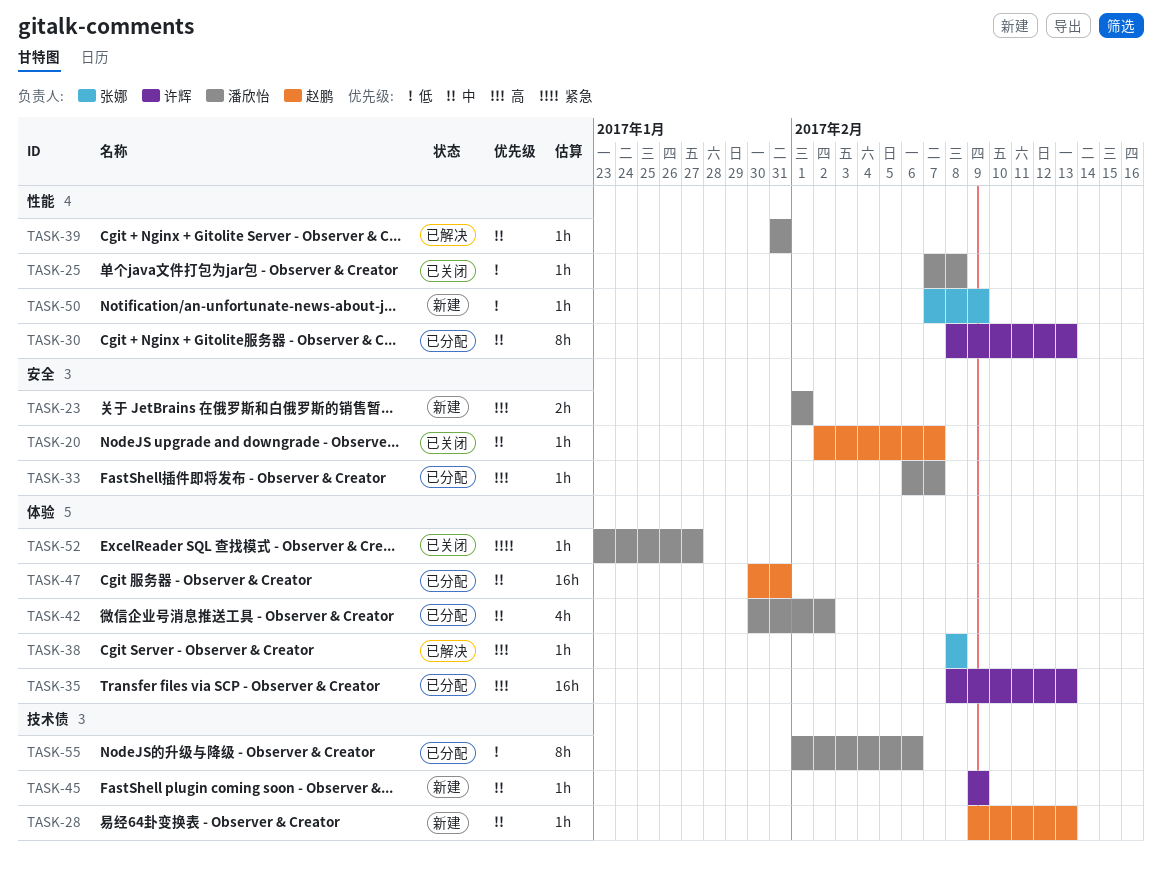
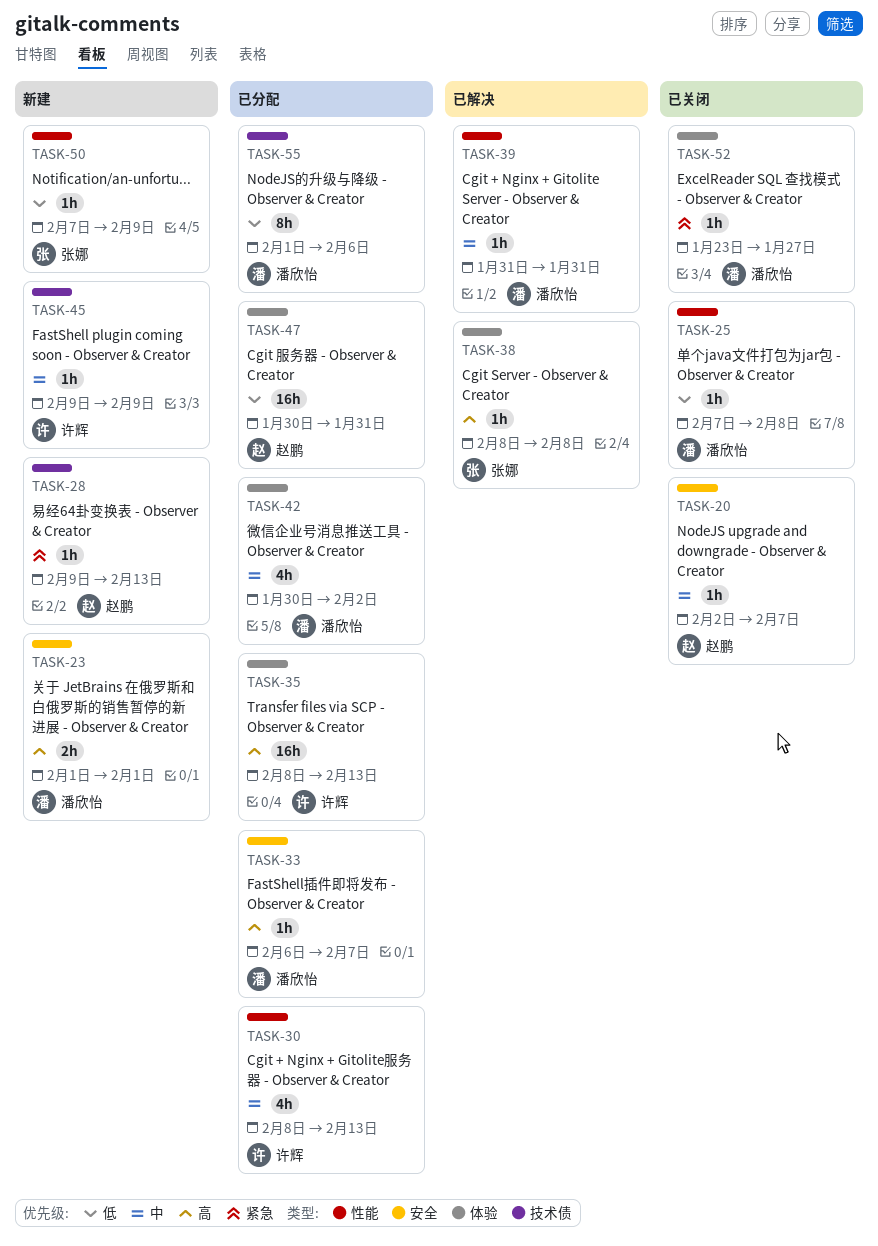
TASK-28, priority: 中 -> 紧急
TASK-30, estimate: 8h -> 4h
TASK-47, priority: 中 -> 低

